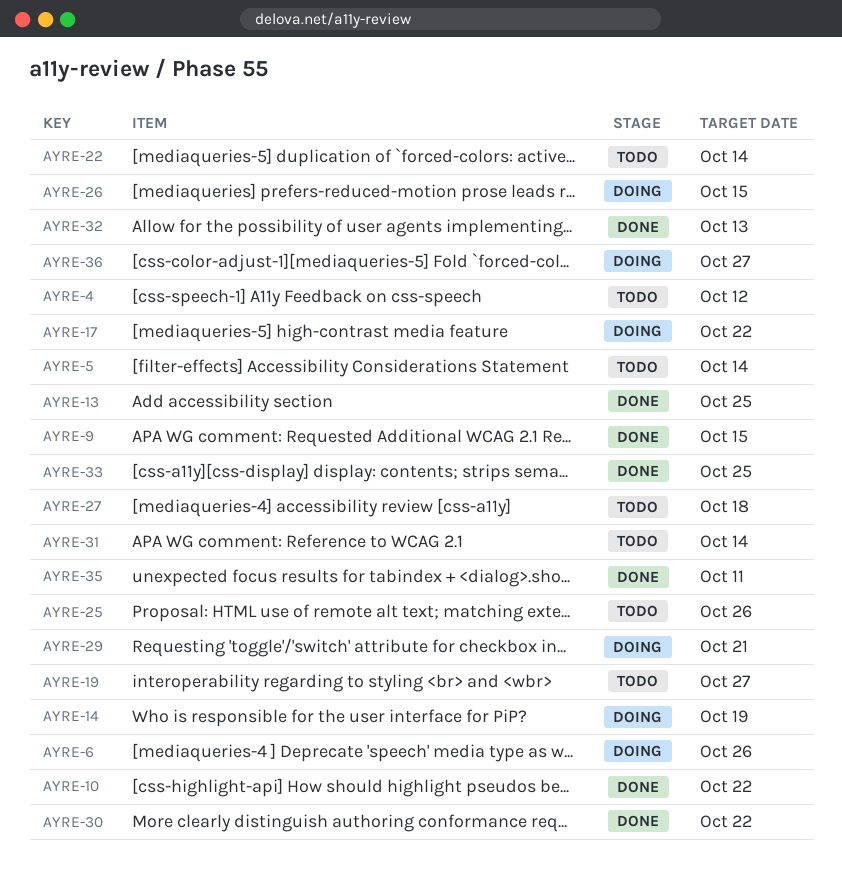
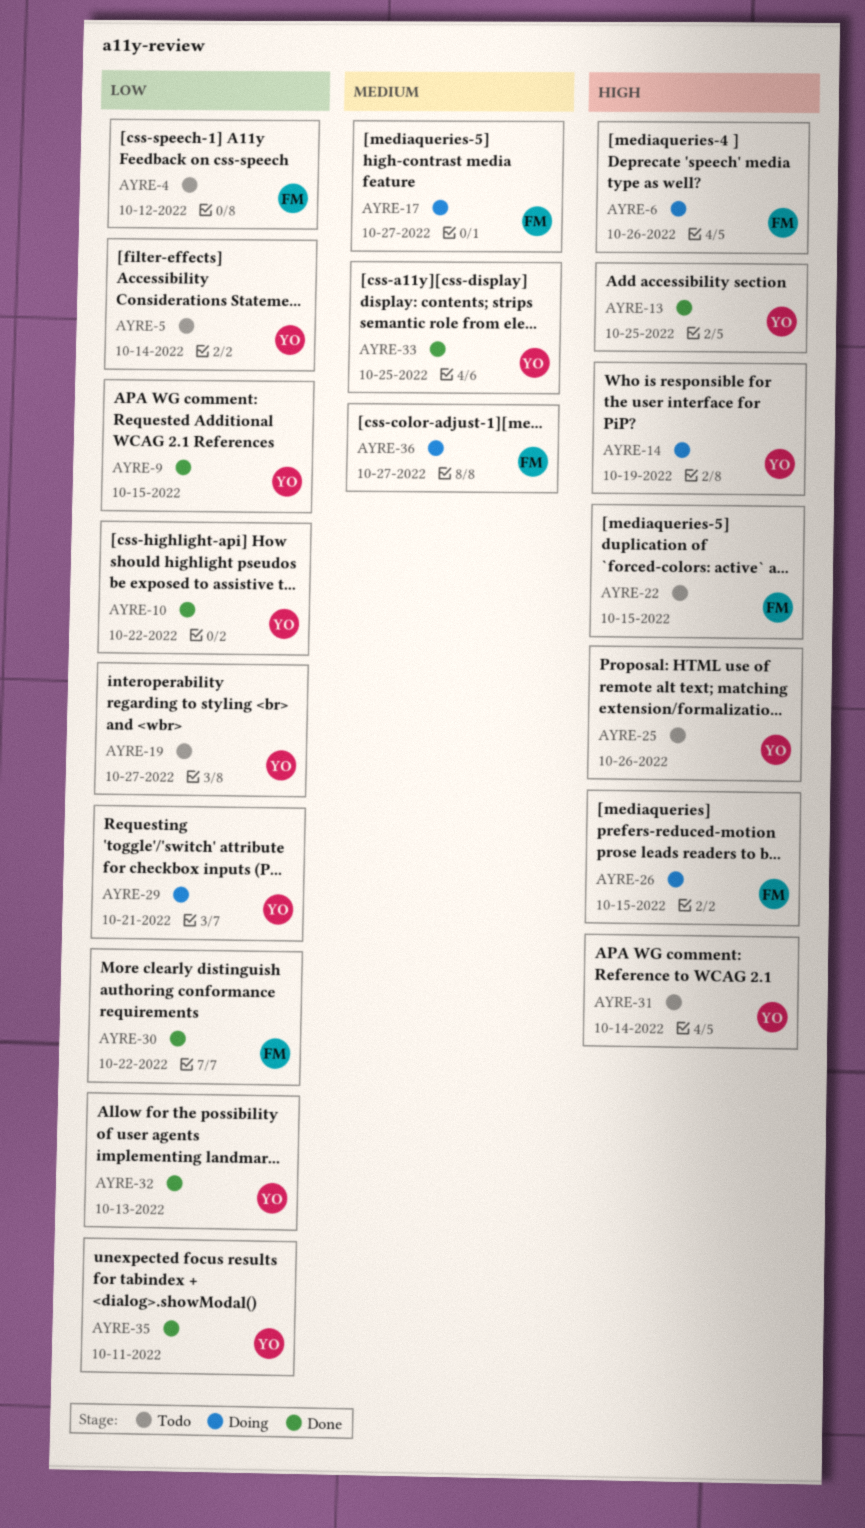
AYRE-17, due: Oct 22 -> Oct 27
AYRE-22, due: Oct 14 -> Oct 15
AYRE-27: present -> none

